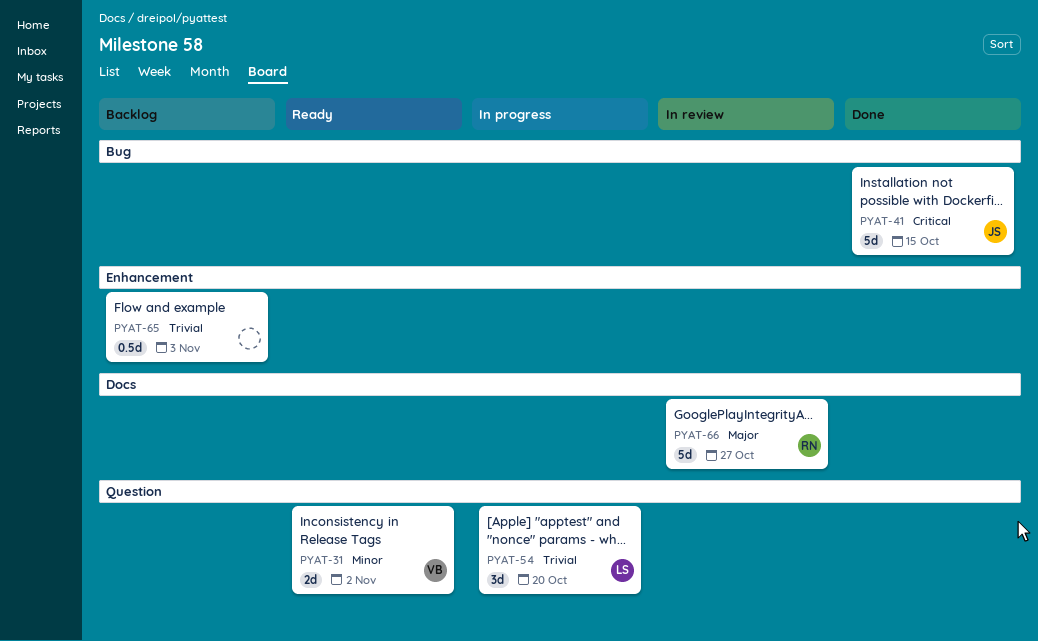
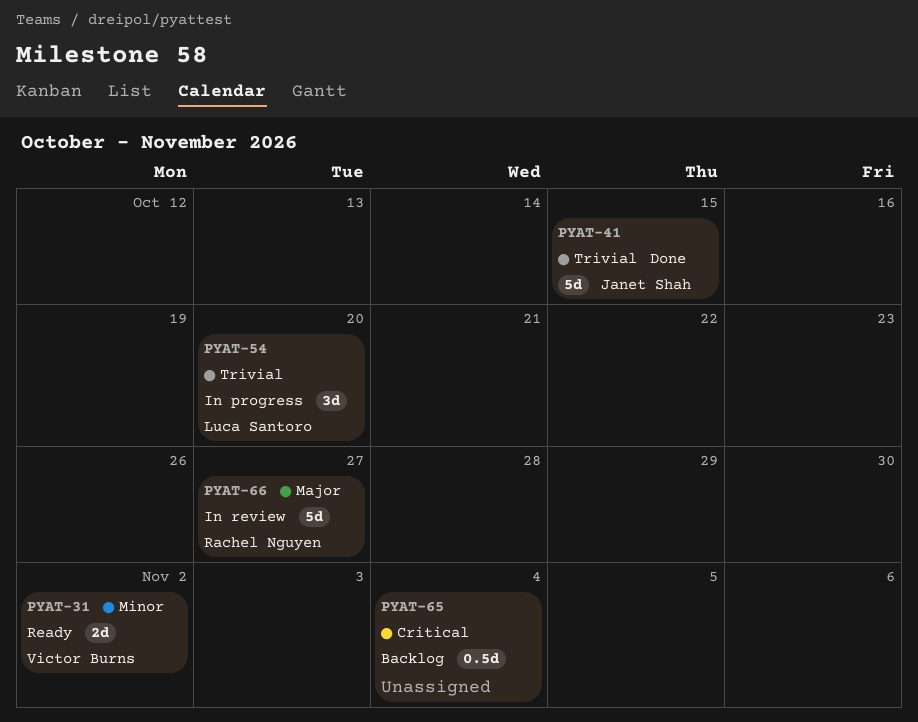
PYAT-41, priority: Critical -> Trivial
PYAT-65, priority: Trivial -> Critical
PYAT-65, due: Nov 3 -> Nov 4

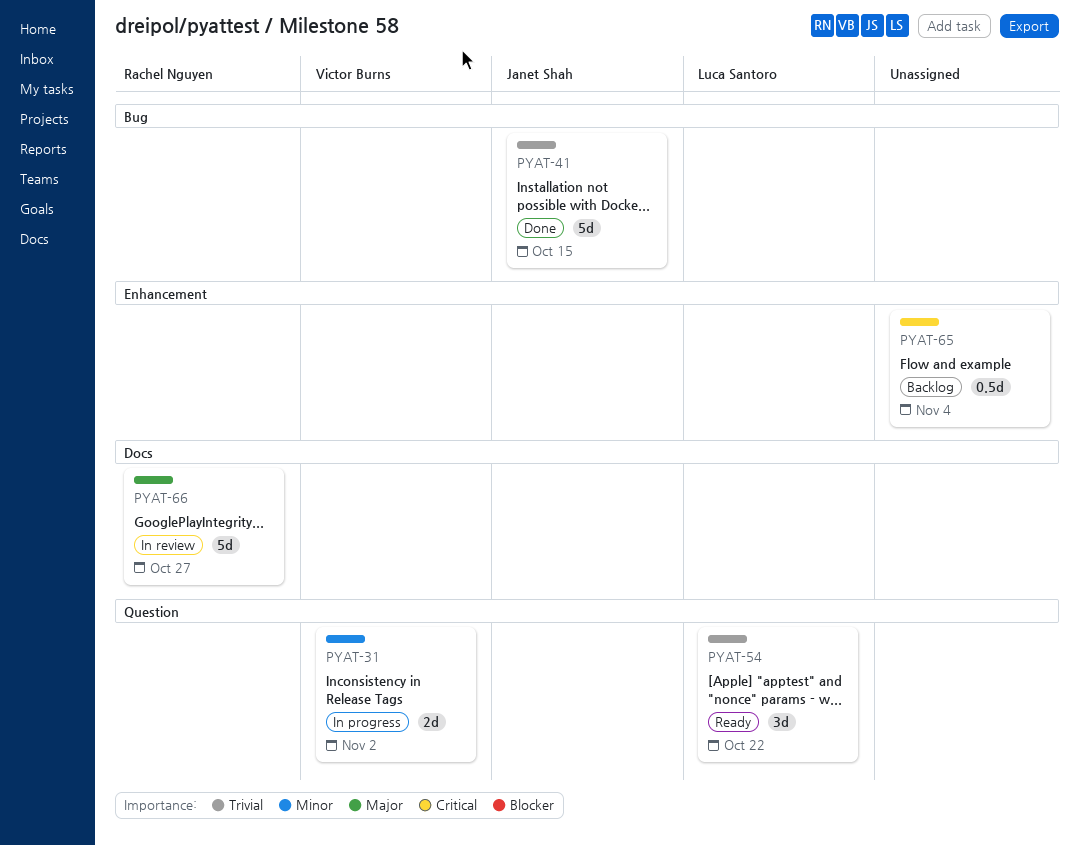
PYAT-31, status: Ready -> In progress
PYAT-54, status: In progress -> Ready
PYAT-54, due: Oct 20 -> Oct 22

